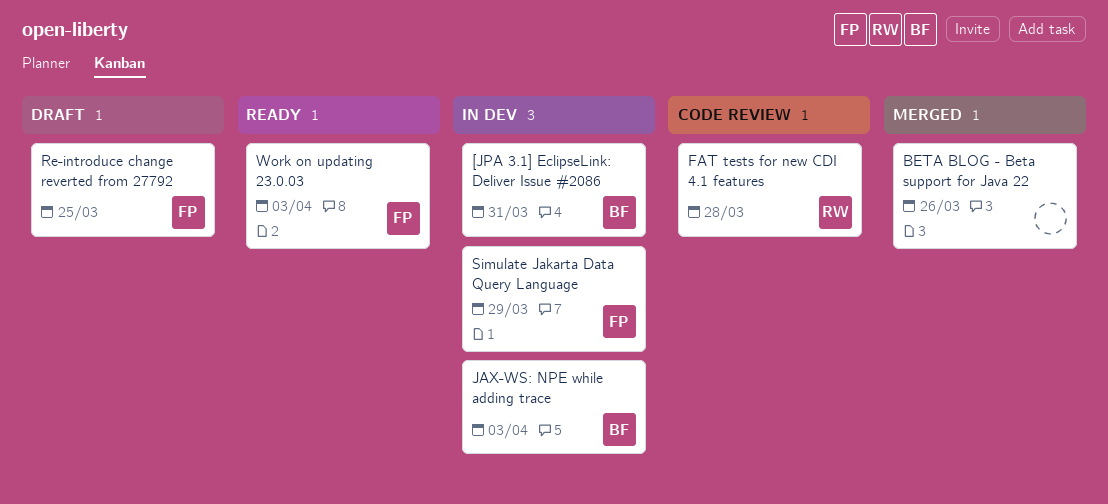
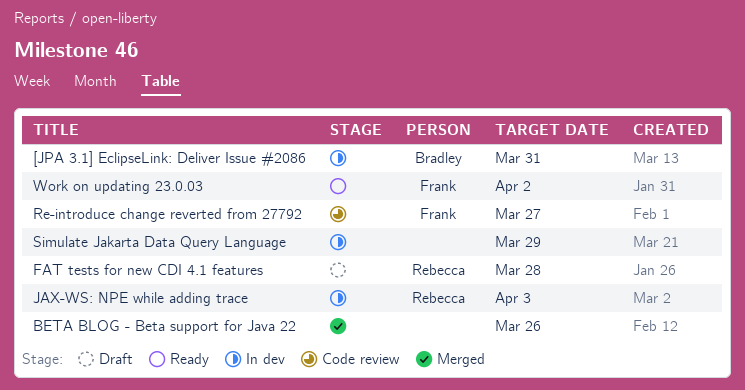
FAT tests for new CDI 4.1 features, status: Code review -> Draft
JAX-WS: NPE while adding trace, owner: Bradley -> Rebecca
Re-introduce change reverted from 27792, status: Draft -> Code review
Re-introduce change reverted from 27792, due: Mar 25 -> Mar 27
Simulate Jakarta Data Query Language, owner: Frank -> none
Work on updating 23.0.03, due: Apr 3 -> Apr 2

